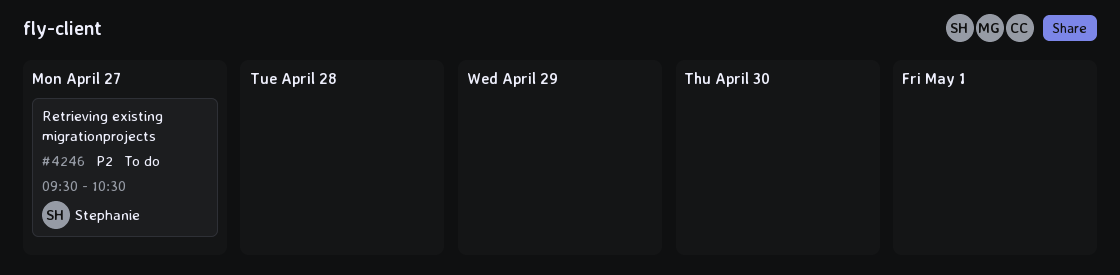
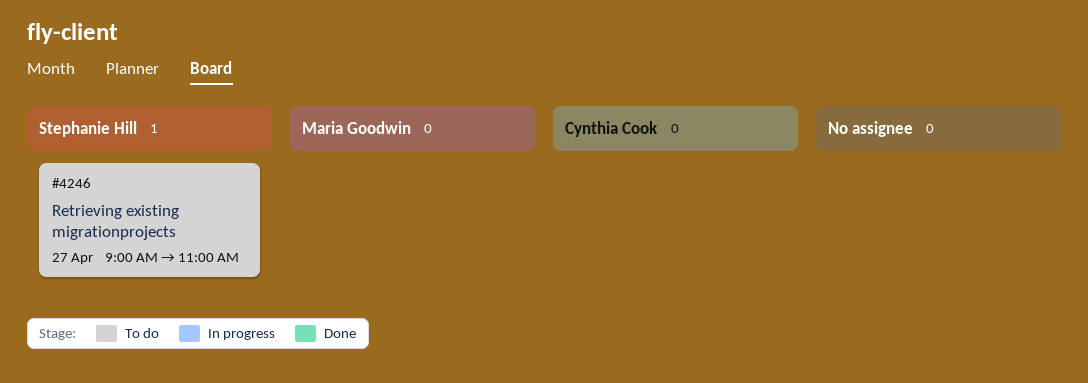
#4246, begins: 09:30 -> 09:00
#4246, ends: 10:30 -> 11:00

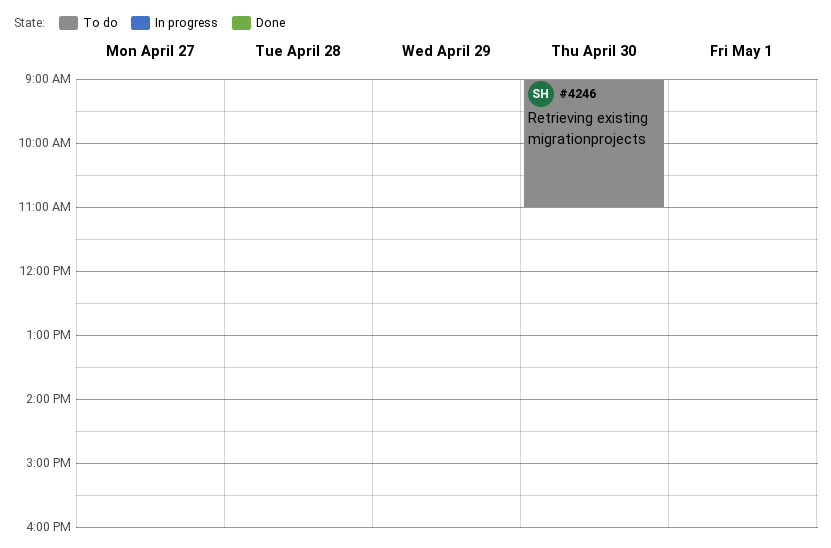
#4246, day: Apr 27 -> Apr 30

